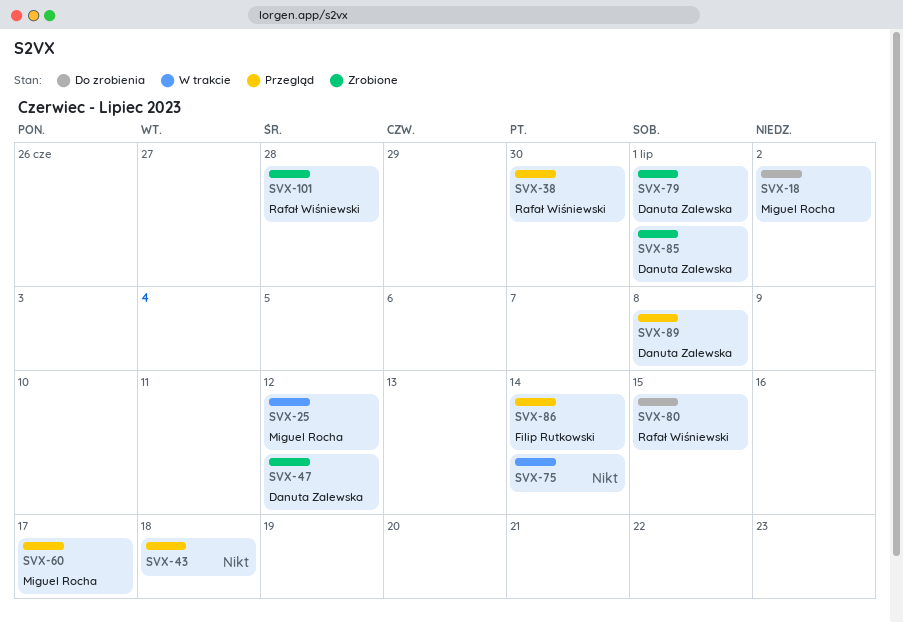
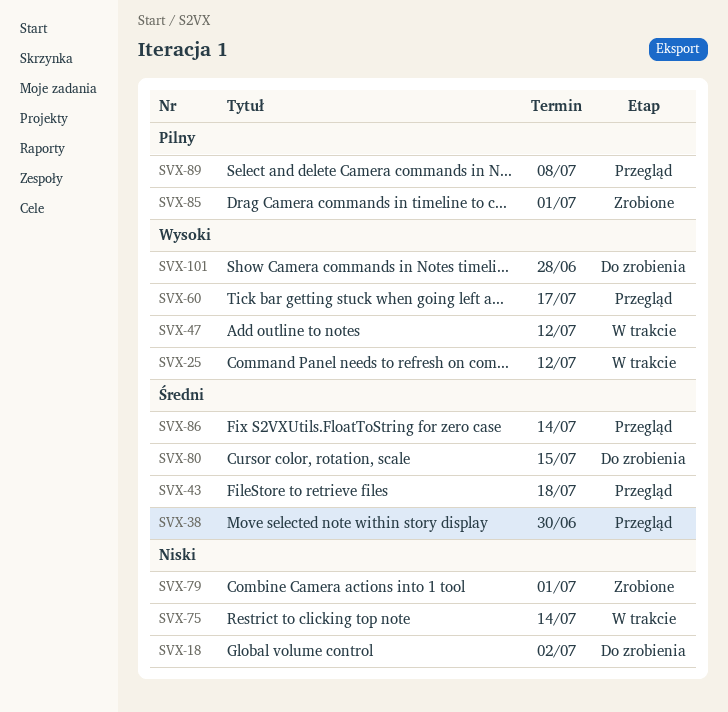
SVX-47, status: Zrobione -> W trakcie
SVX-101, status: Zrobione -> Do zrobienia

